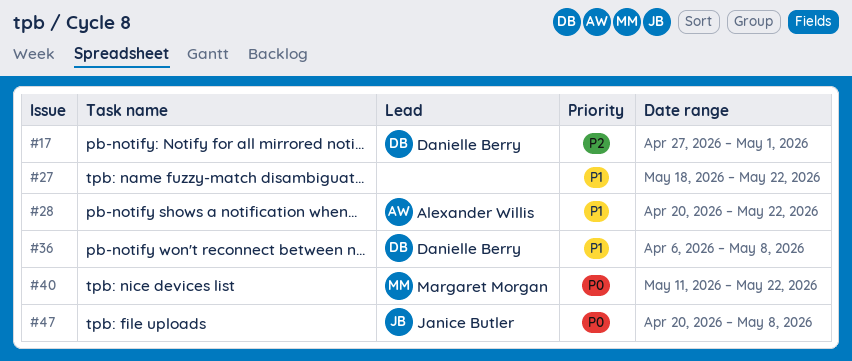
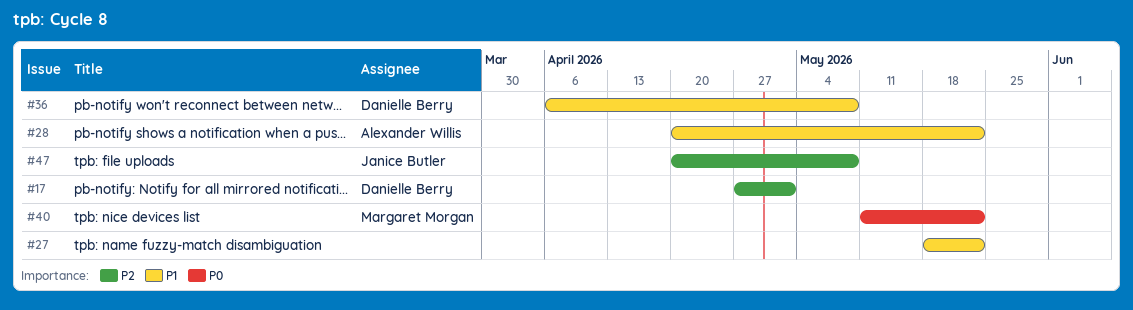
#47, priority: P0 -> P2

